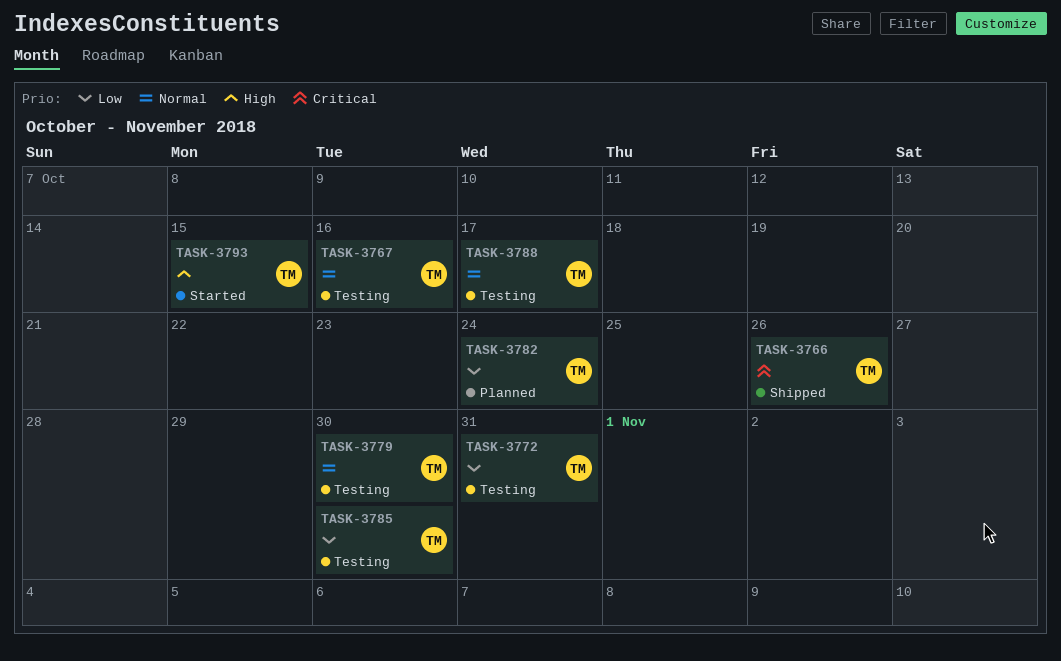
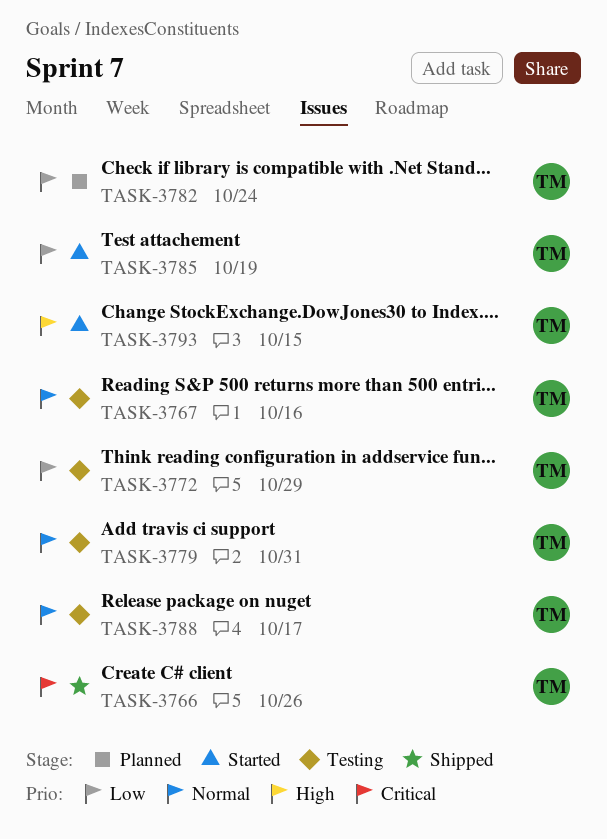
TASK-3772, due: Oct 31 -> Oct 29
TASK-3779, due: Oct 30 -> Oct 31
TASK-3785, status: Testing -> Started
TASK-3785, due: Oct 30 -> Oct 19

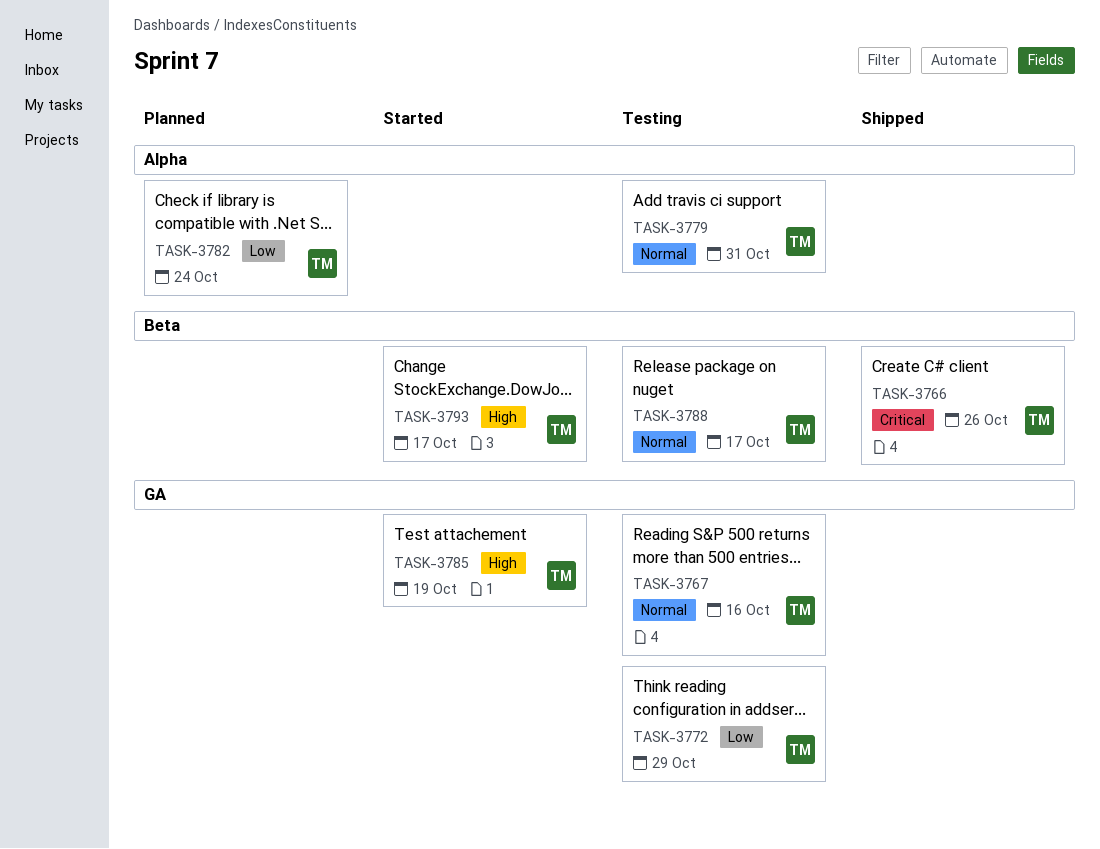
TASK-3785, priority: Low -> High
TASK-3793, due: Oct 15 -> Oct 17

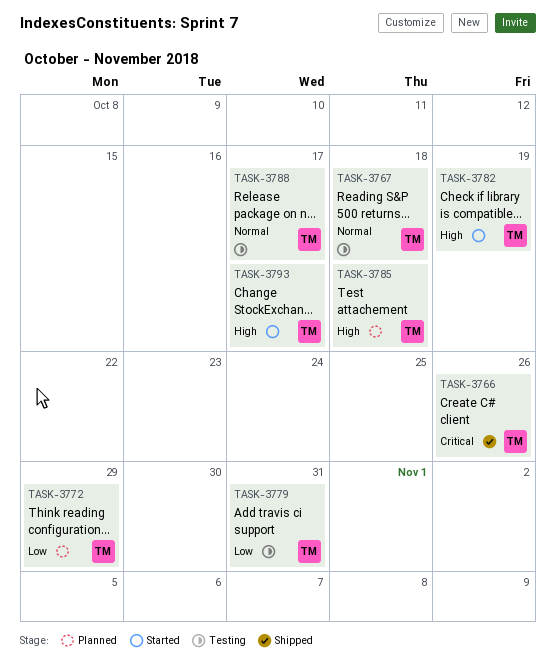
TASK-3767, due: Oct 16 -> Oct 18
TASK-3772, status: Testing -> Planned
TASK-3779, priority: Normal -> Low
TASK-3782, status: Planned -> Started
TASK-3782, priority: Low -> High
TASK-3782, due: Oct 24 -> Oct 19
TASK-3785, status: Started -> Planned
TASK-3785, due: Oct 19 -> Oct 18

